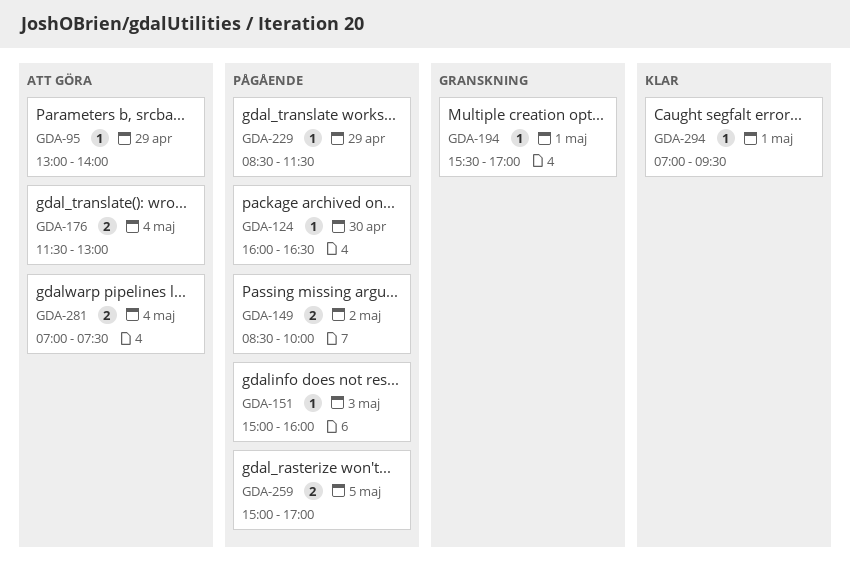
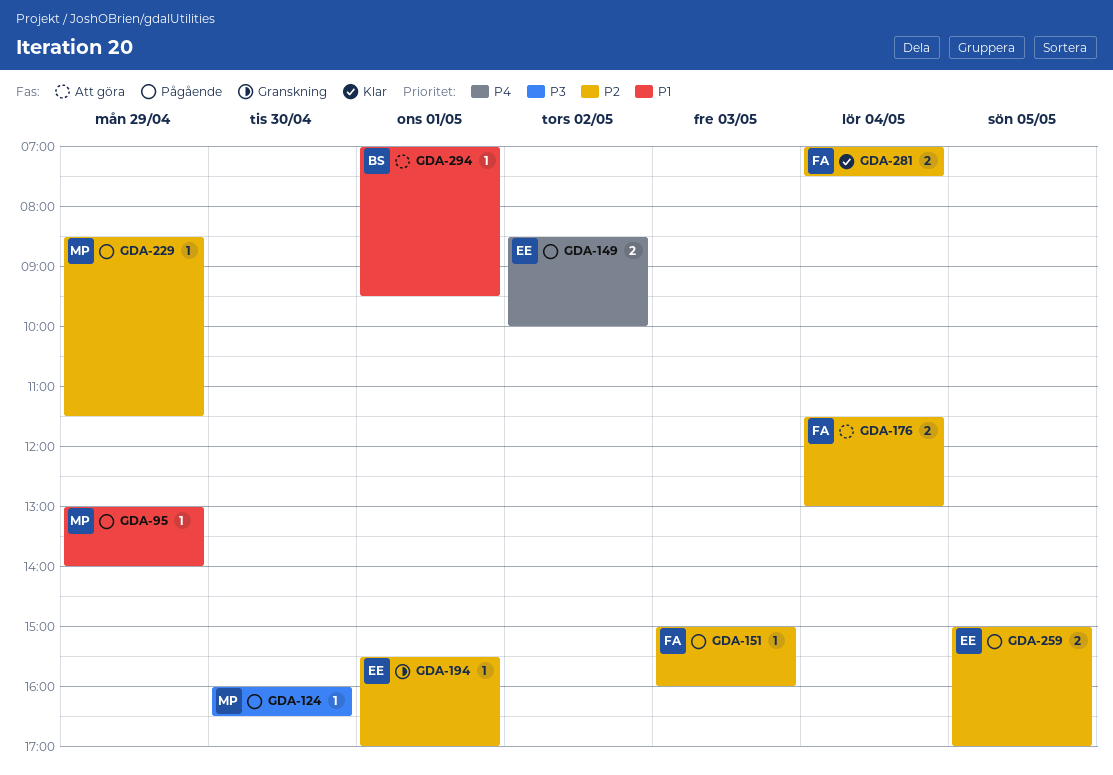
GDA-95, status: Att göra -> Pågående
GDA-281, status: Att göra -> Klar
GDA-294, status: Klar -> Att göra

